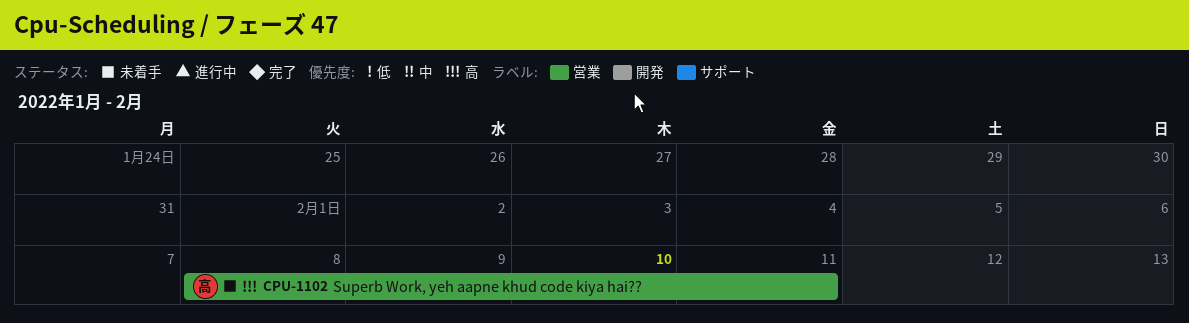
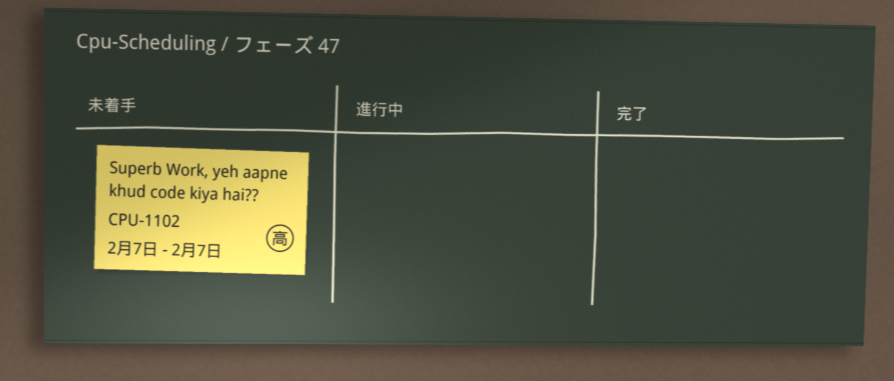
CPU-1102, start: Feb 8 -> Feb 7
CPU-1102, due: Feb 11 -> Feb 7

